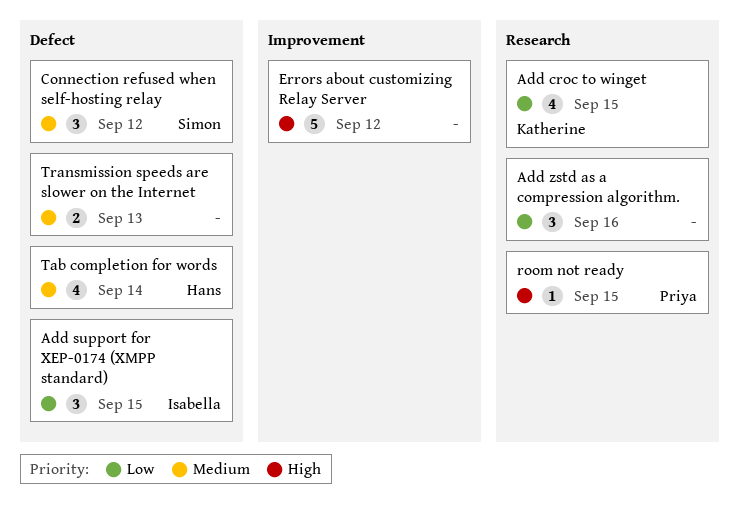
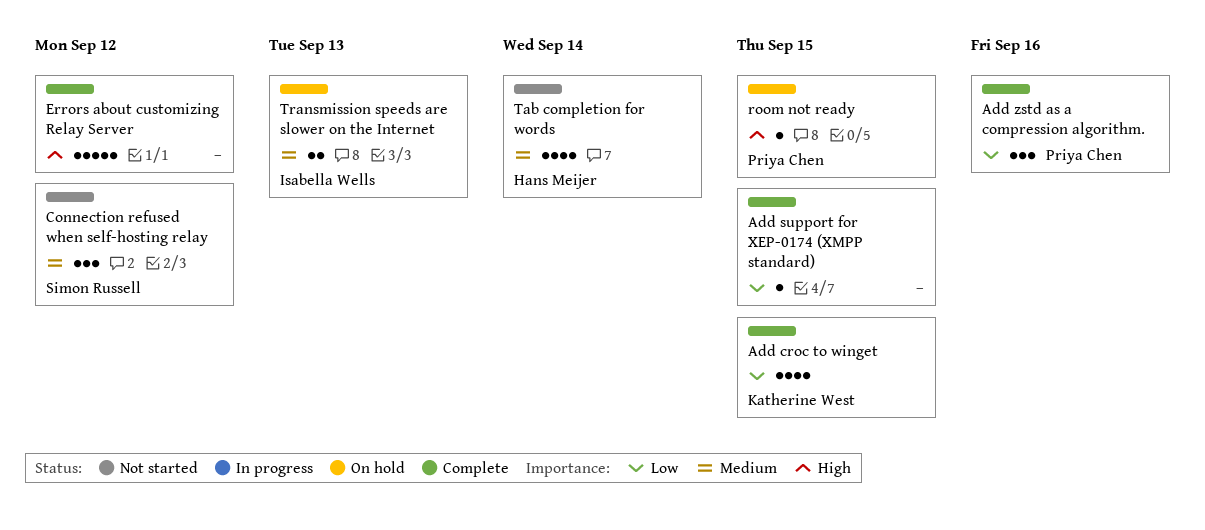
Add support for XEP-0174 (XMPP standard), owner: Isabella Wells -> none
Add support for XEP-0174 (XMPP standard), estimate: 3 -> 1
Add zstd as a compression algorithm., owner: none -> Priya Chen
Transmission speeds are slower on the Internet, owner: none -> Isabella Wells

